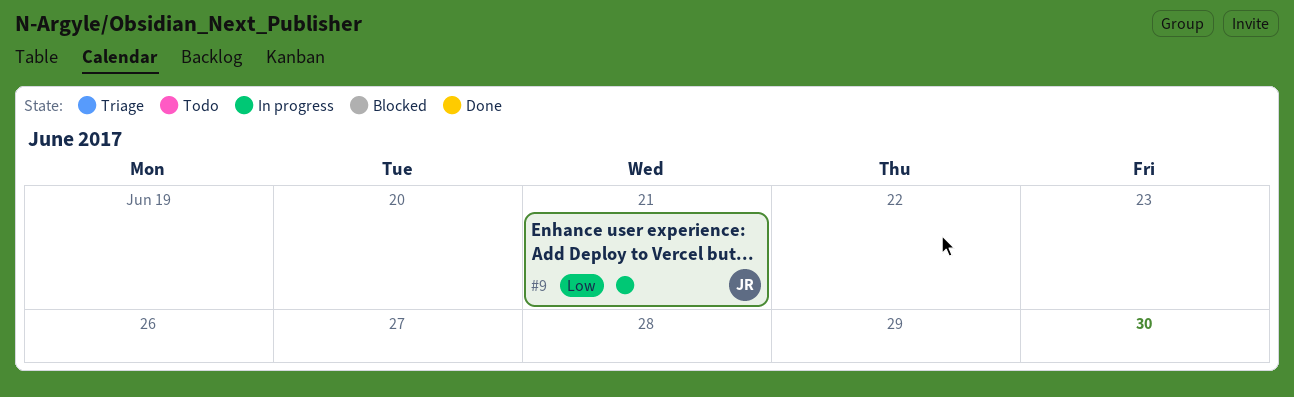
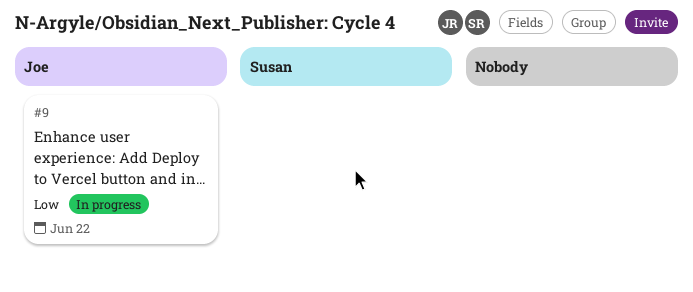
#9, due: Jun 21 -> Jun 22

